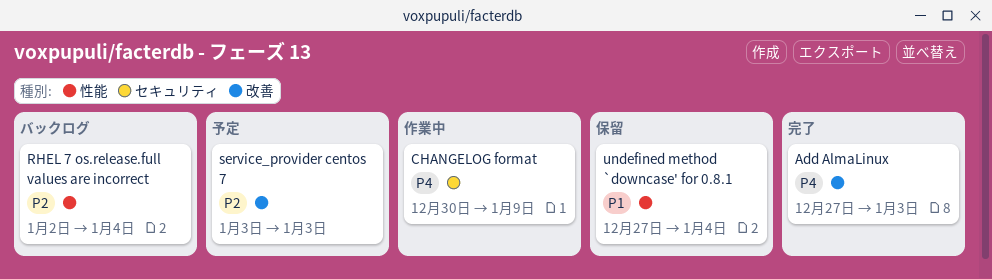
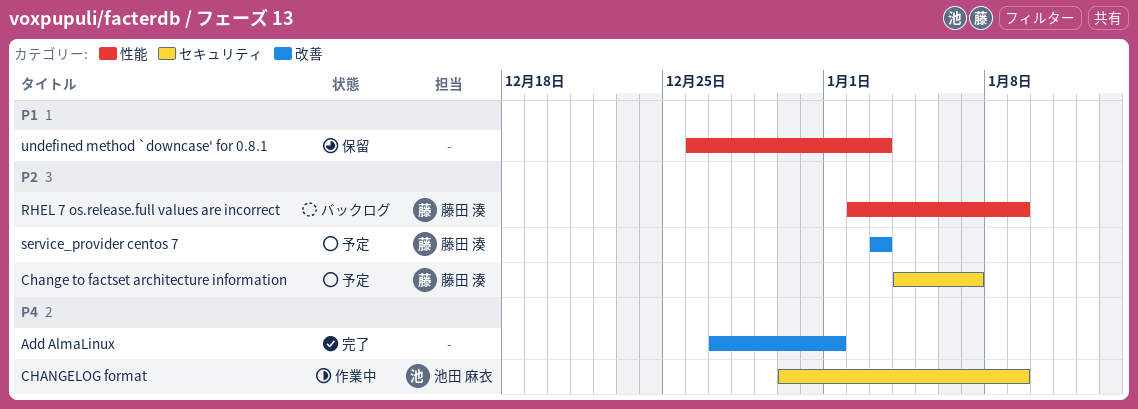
Add AlmaLinux, due: Jan 3 -> Jan 1
Change to factset architecture information: none -> present
RHEL 7 os.release.full values are incorrect, due: Jan 4 -> Jan 9
undefined method `downcase' for 0.8.1, start: Dec 27 -> Dec 26
undefined method `downcase' for 0.8.1, due: Jan 4 -> Jan 3

